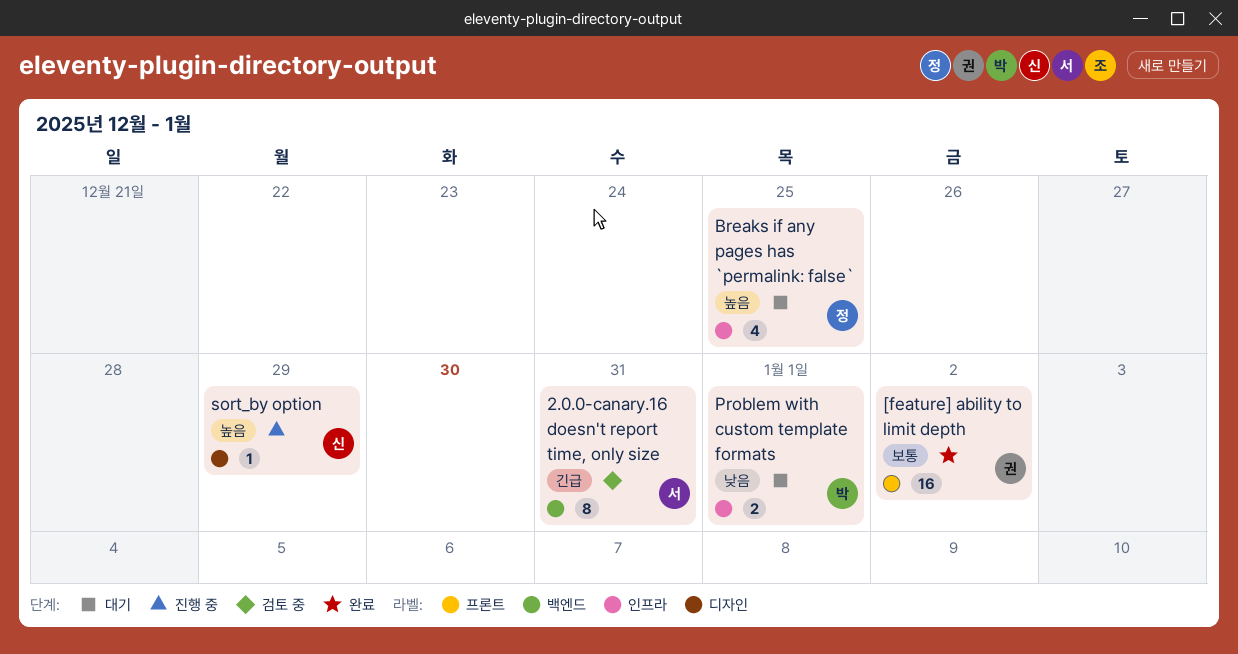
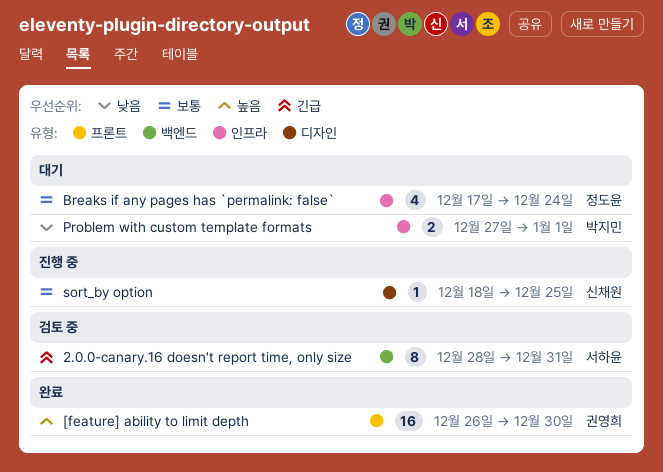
[feature] ability to limit depth, priority: 보통 -> 높음
[feature] ability to limit depth, due: Jan 2 -> Dec 30
Breaks if any pages has `permalink: false`, priority: 높음 -> 보통
Breaks if any pages has `permalink: false`, due: Dec 25 -> Dec 24
sort_by option, priority: 높음 -> 보통
sort_by option, due: Dec 29 -> Dec 25

